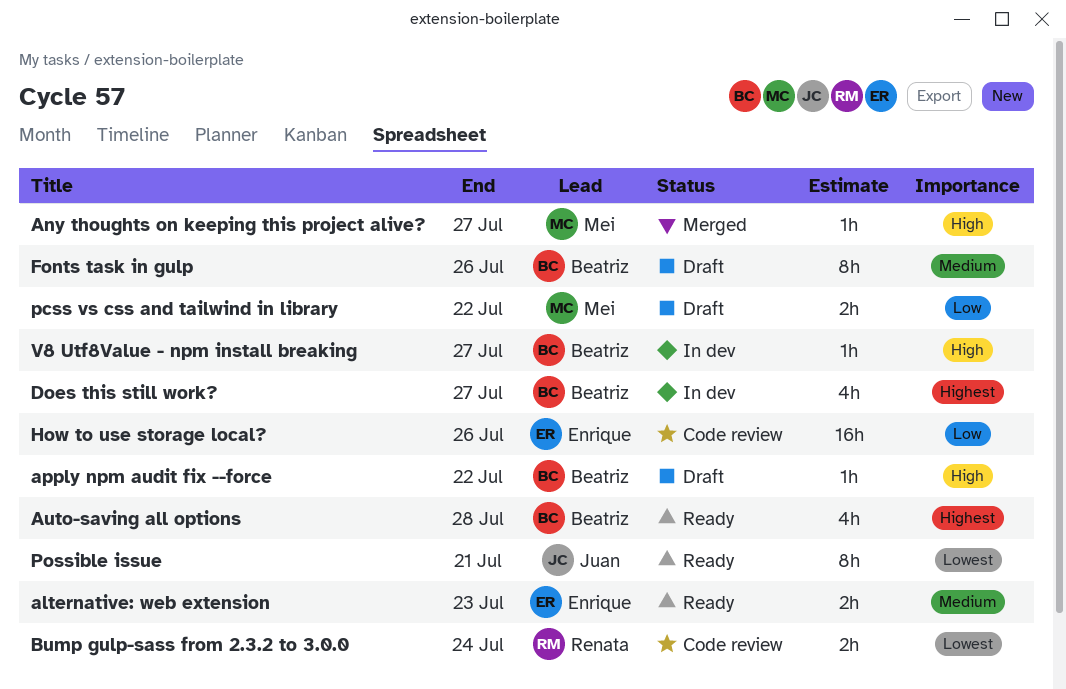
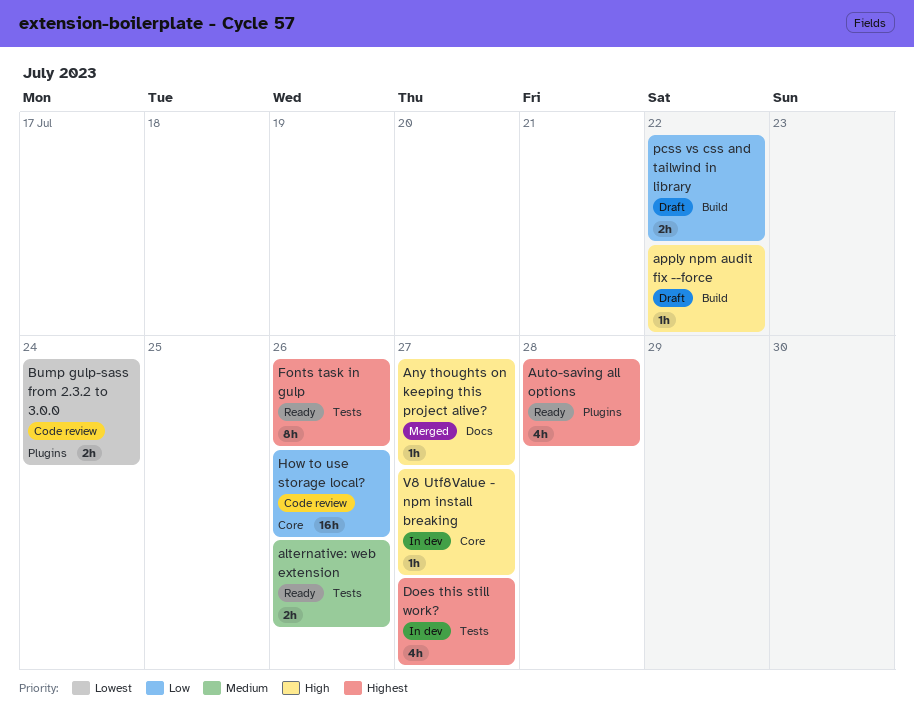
alternative: web extension, due: Jul 23 -> Jul 26
Fonts task in gulp, status: Draft -> Ready
Fonts task in gulp, priority: Medium -> Highest
Possible issue: present -> none

